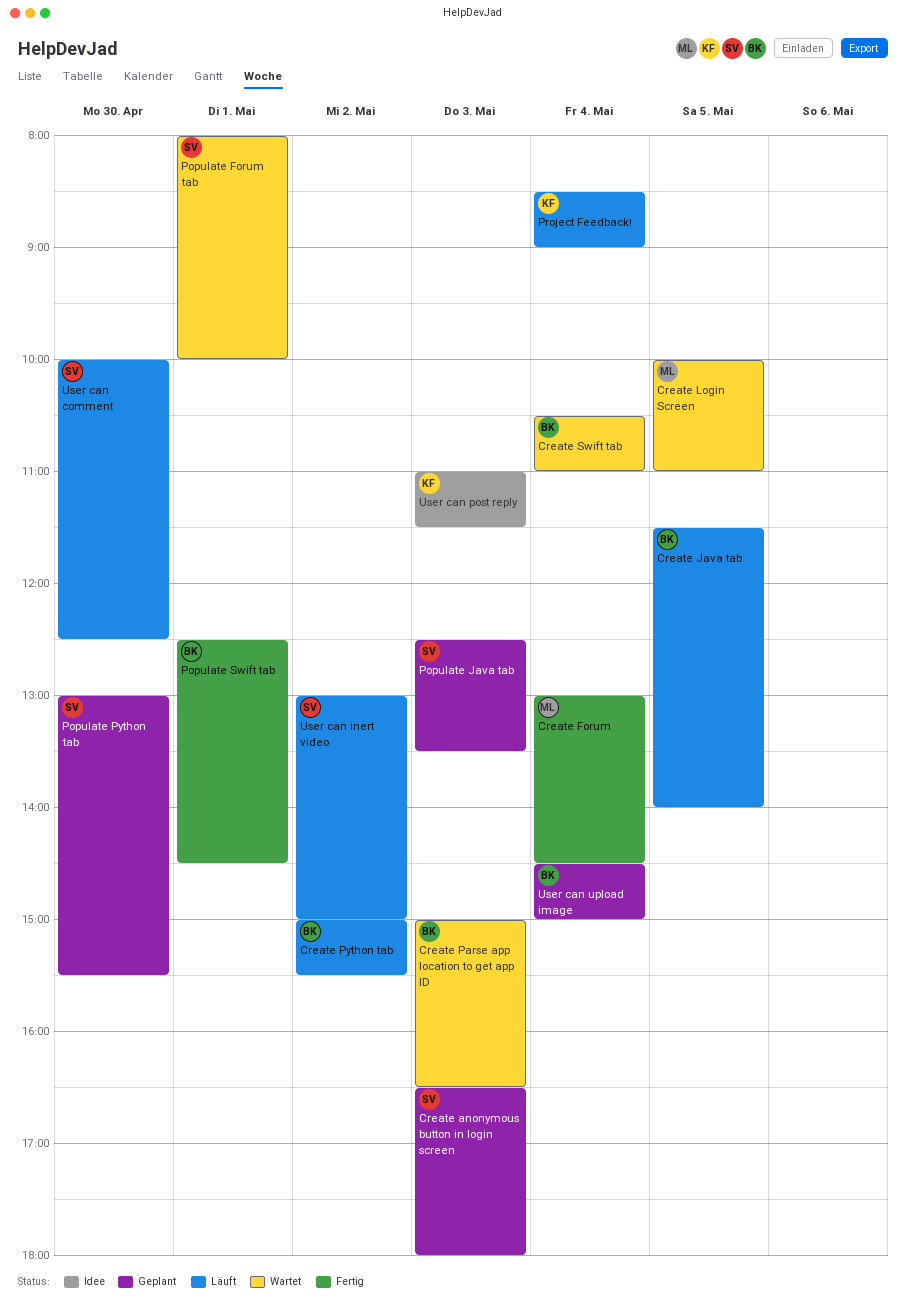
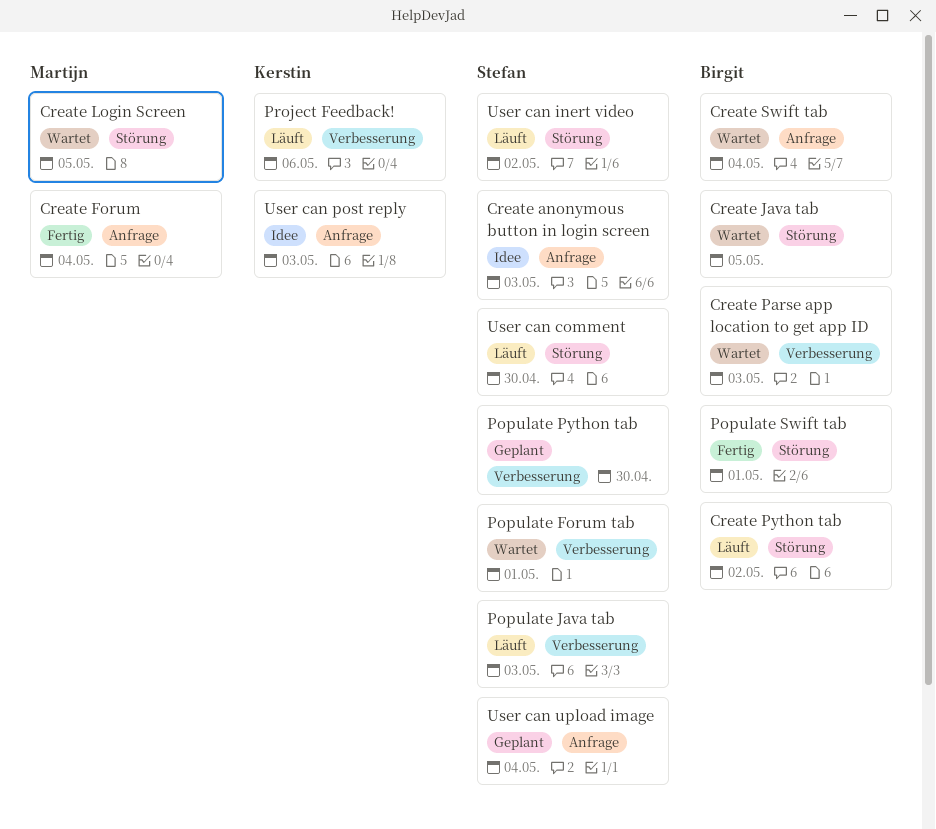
Create anonymous button in login screen, status: Geplant -> Idee
Create Java tab, status: Läuft -> Wartet
Populate Java tab, status: Geplant -> Läuft
Project Feedback!, day: May 4 -> May 6
User can upload image, owner: Birgit -> Stefan

